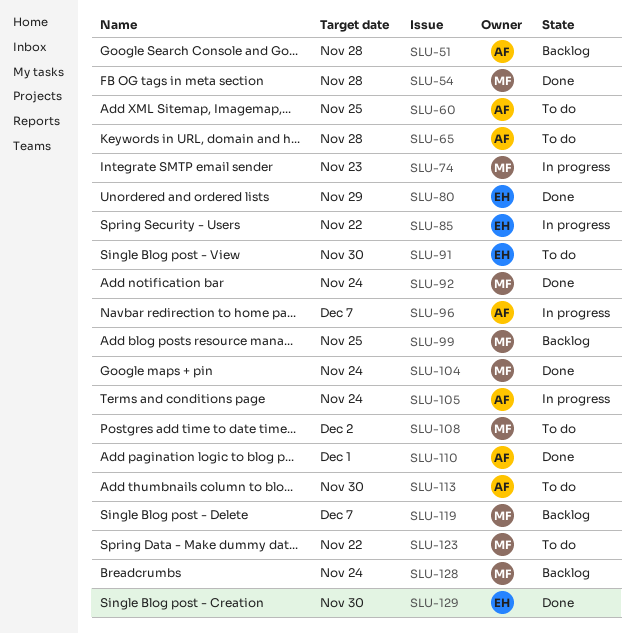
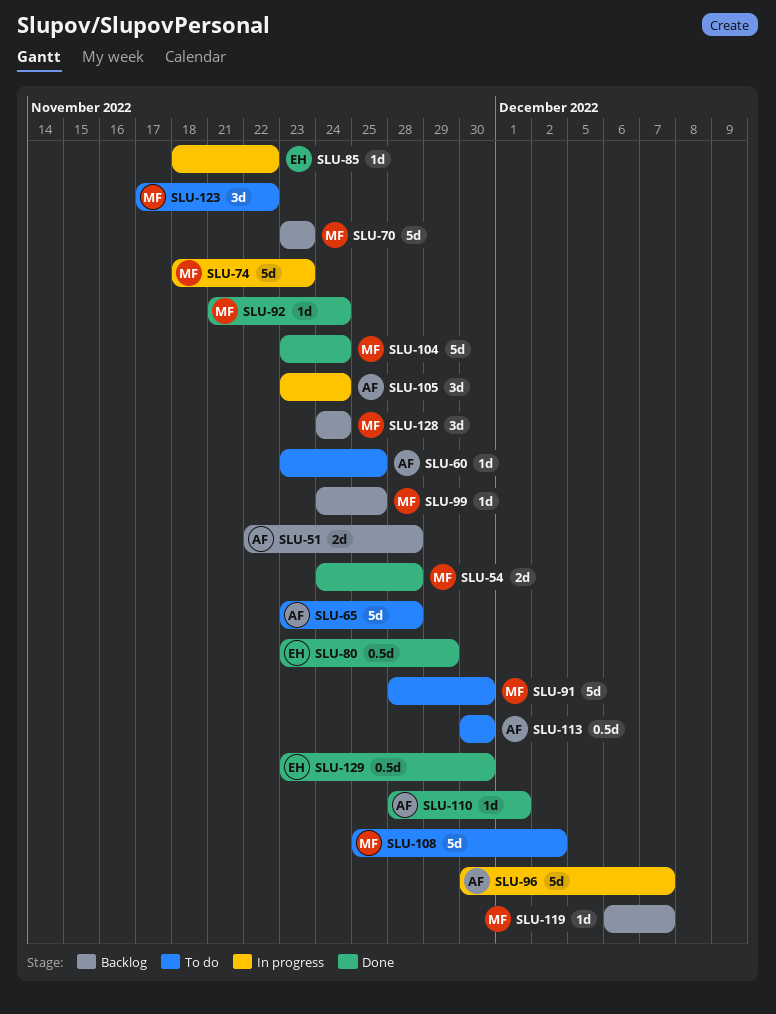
SLU-70: none -> present
SLU-91, owner: EH -> MF

